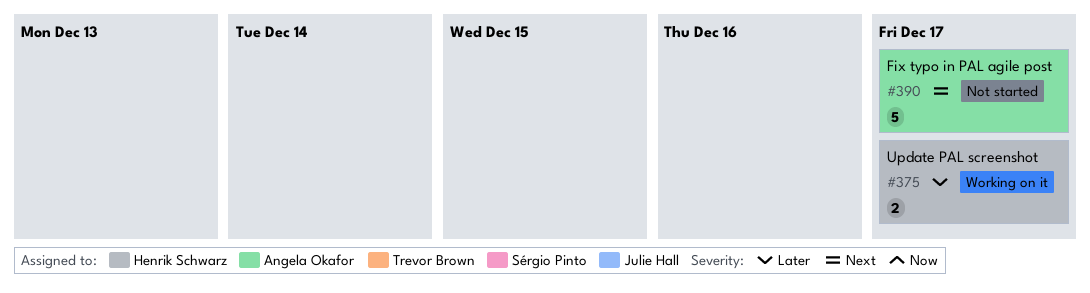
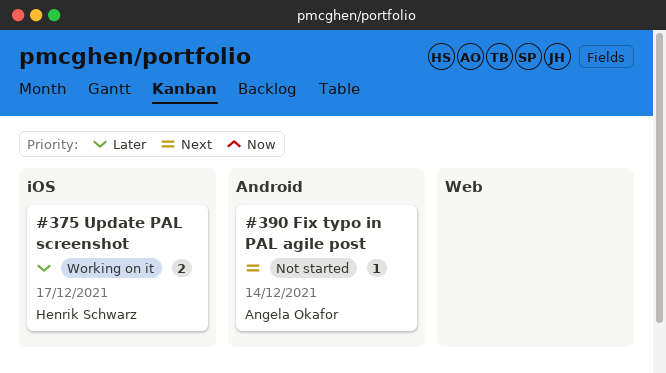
#390, estimate: 5 -> 1
#390, due: Dec 17 -> Dec 14

